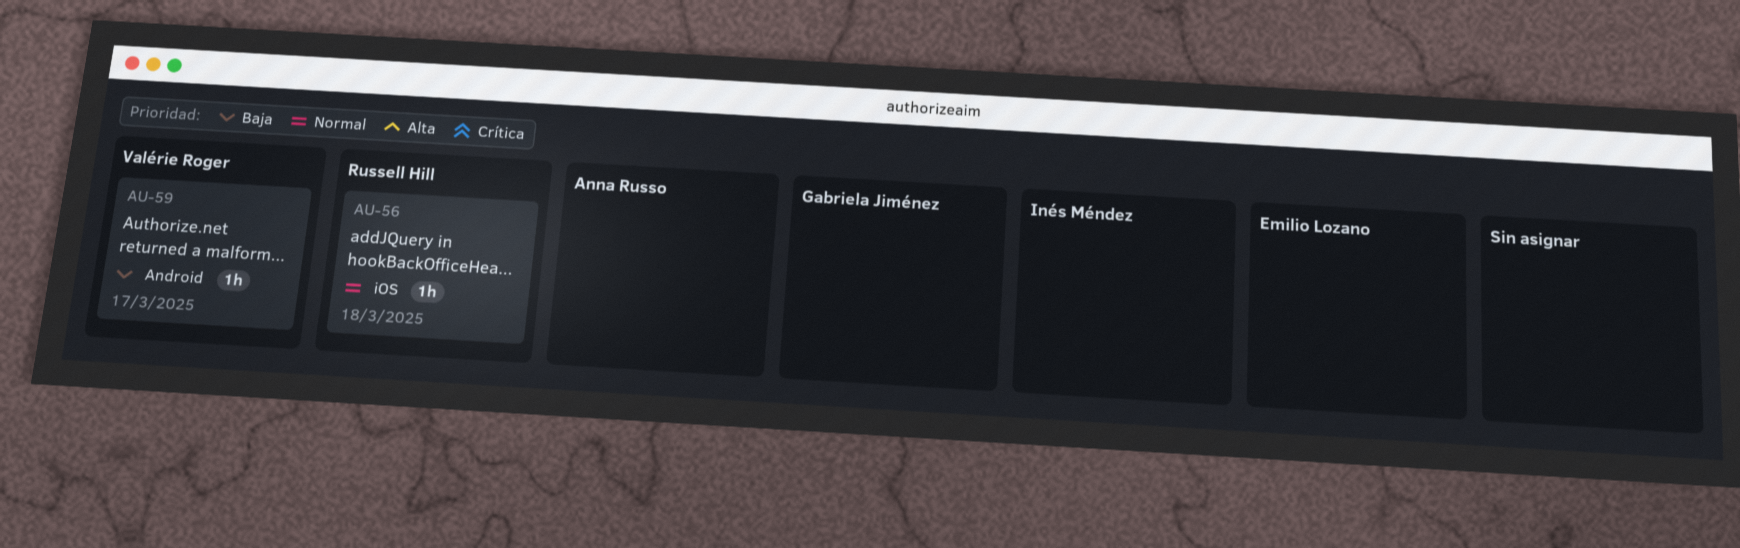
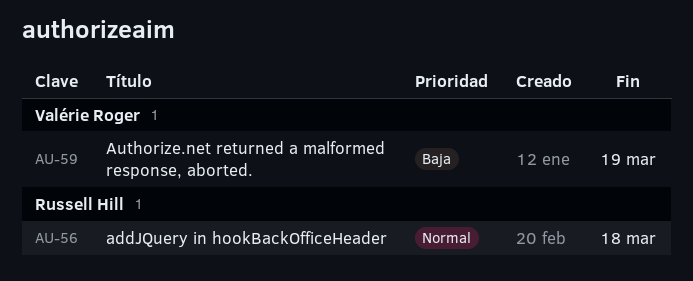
AU-59, due: Mar 17 -> Mar 19

